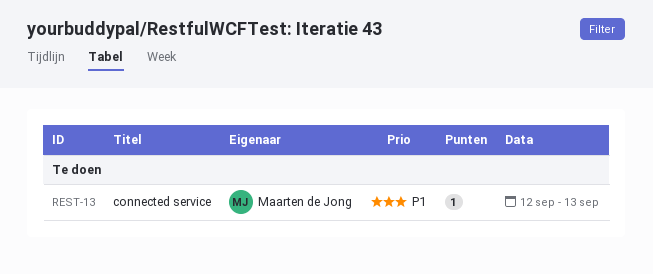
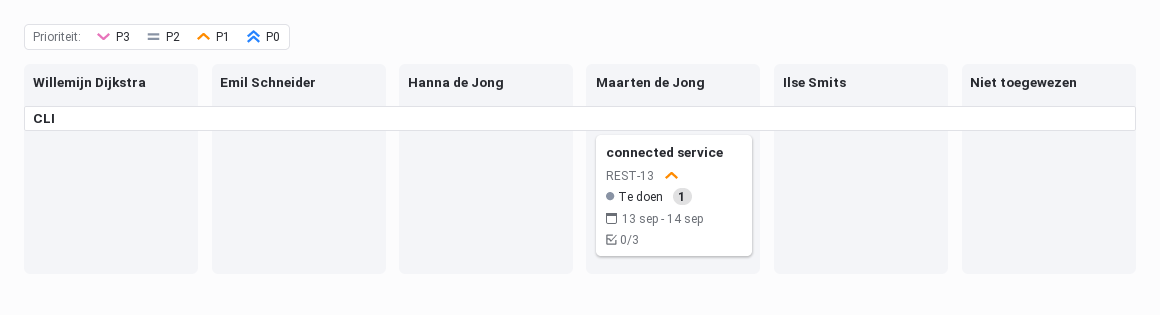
REST-13, start: Sep 12 -> Sep 13
REST-13, due: Sep 13 -> Sep 14

